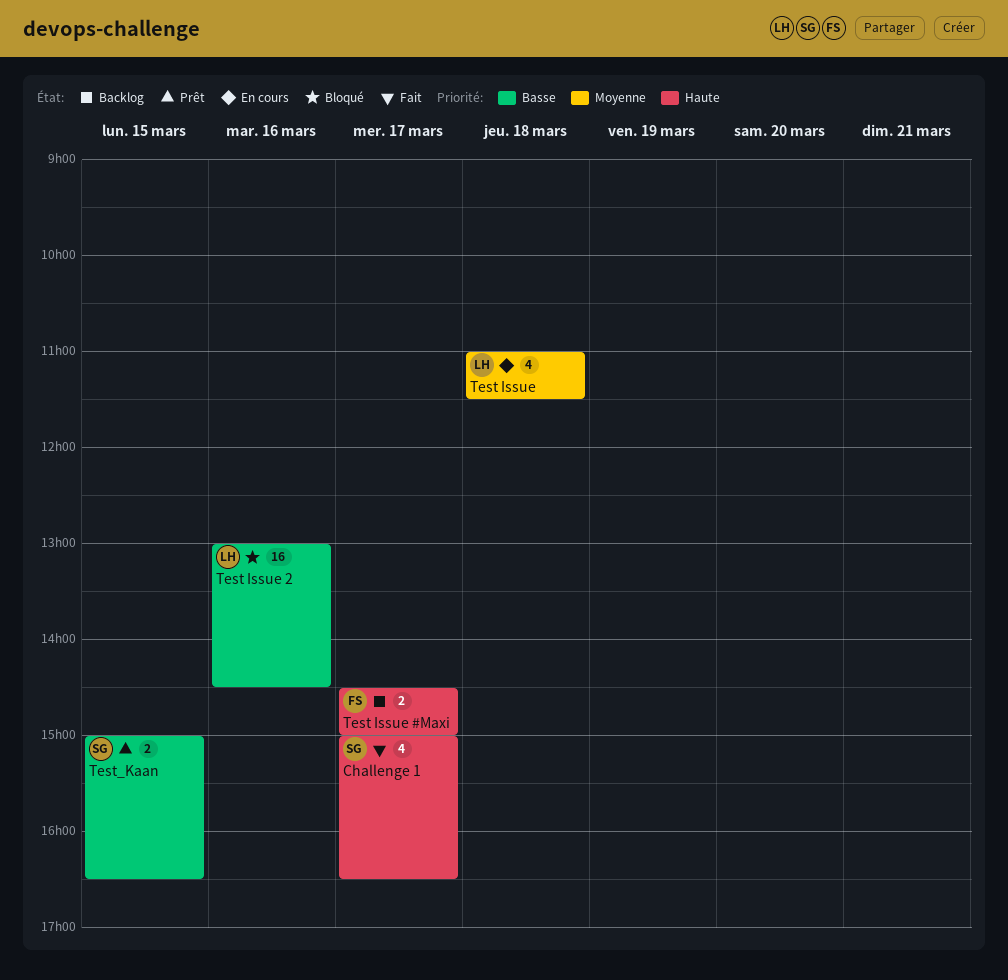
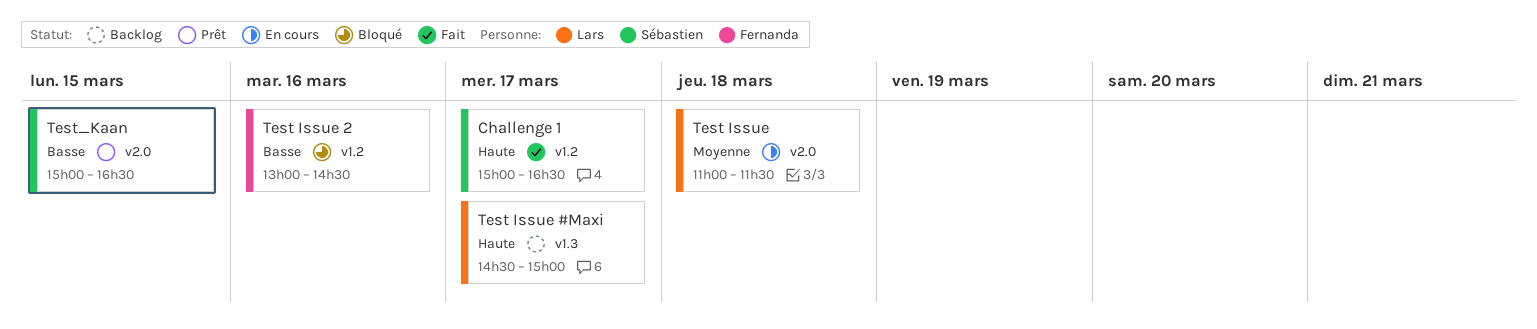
Test Issue #Maxi, owner: Fernanda -> Lars
Test Issue 2, owner: Lars -> Fernanda

